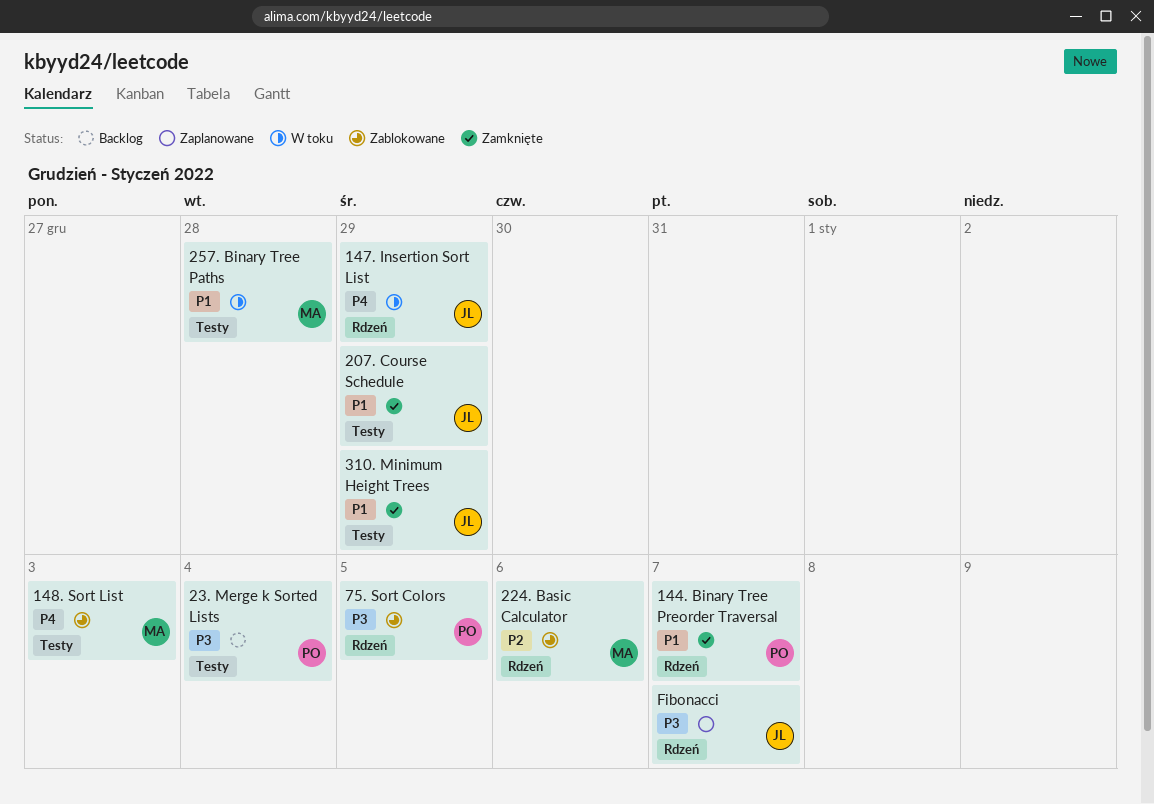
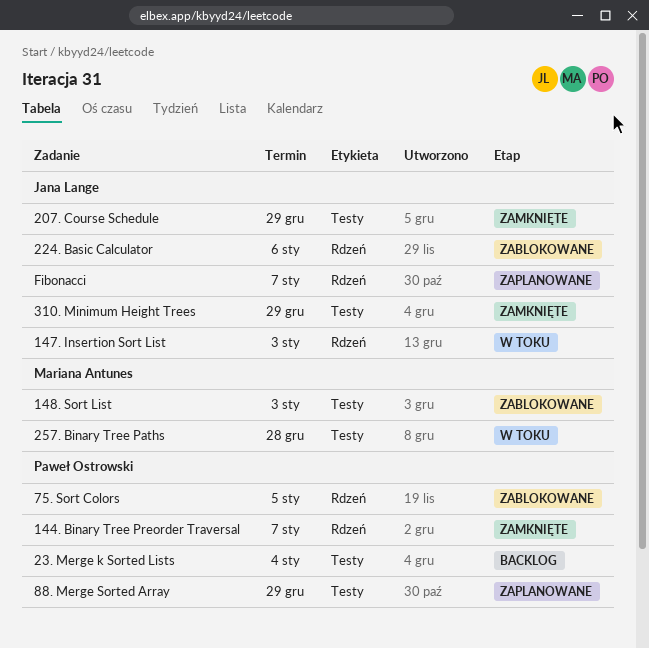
147. Insertion Sort List, due: Dec 29 -> Jan 3
224. Basic Calculator, owner: Mariana Antunes -> Jana Lange
88. Merge Sorted Array: none -> present

